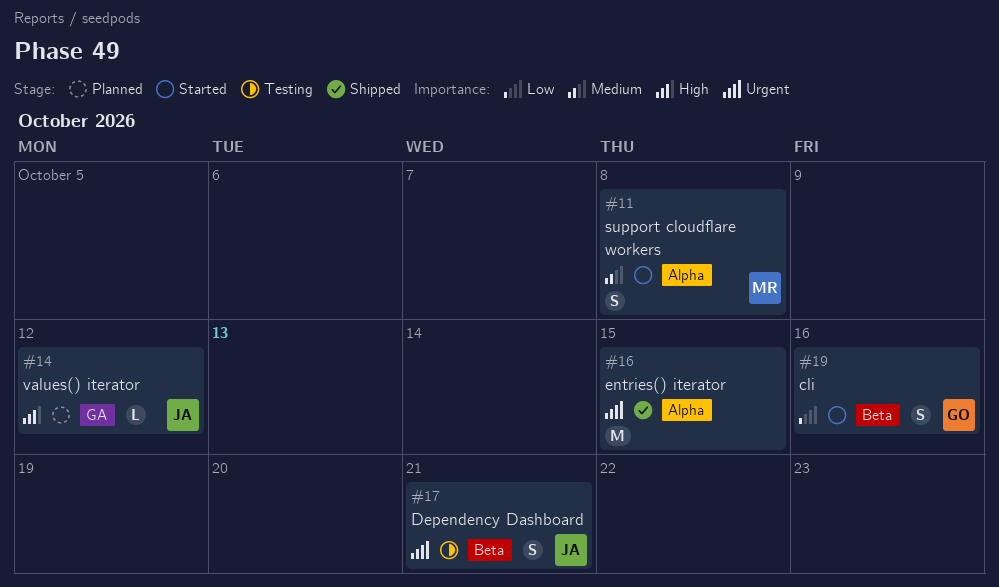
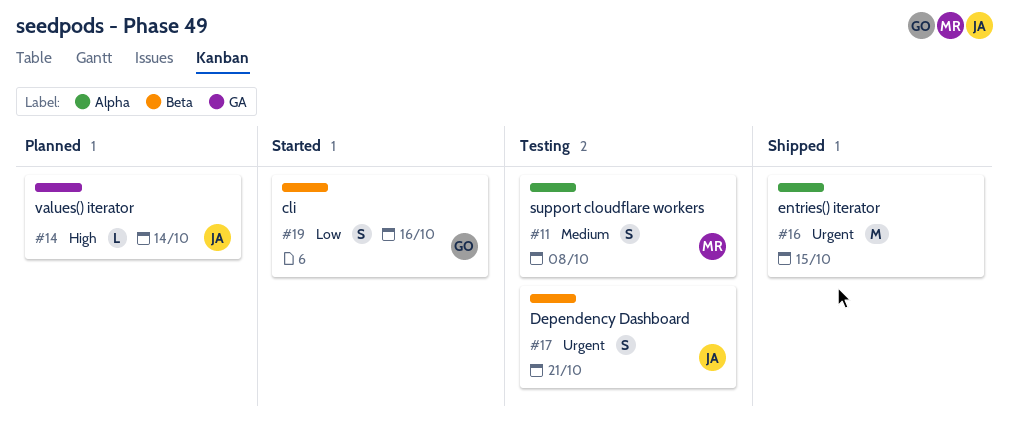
#11, status: Started -> Testing
#14, due: Oct 12 -> Oct 14

